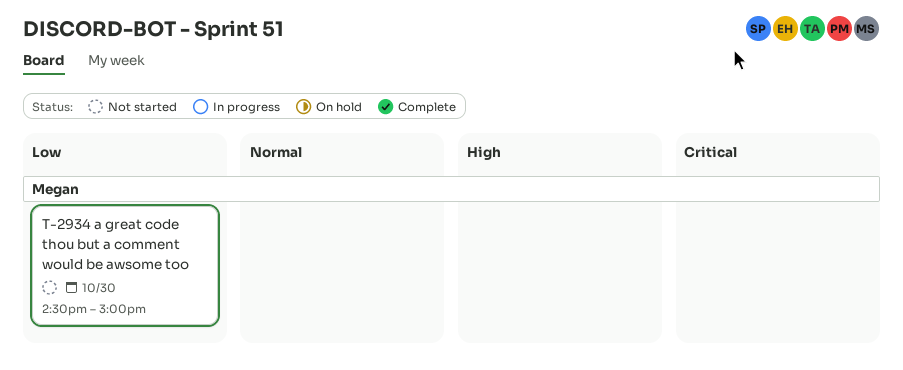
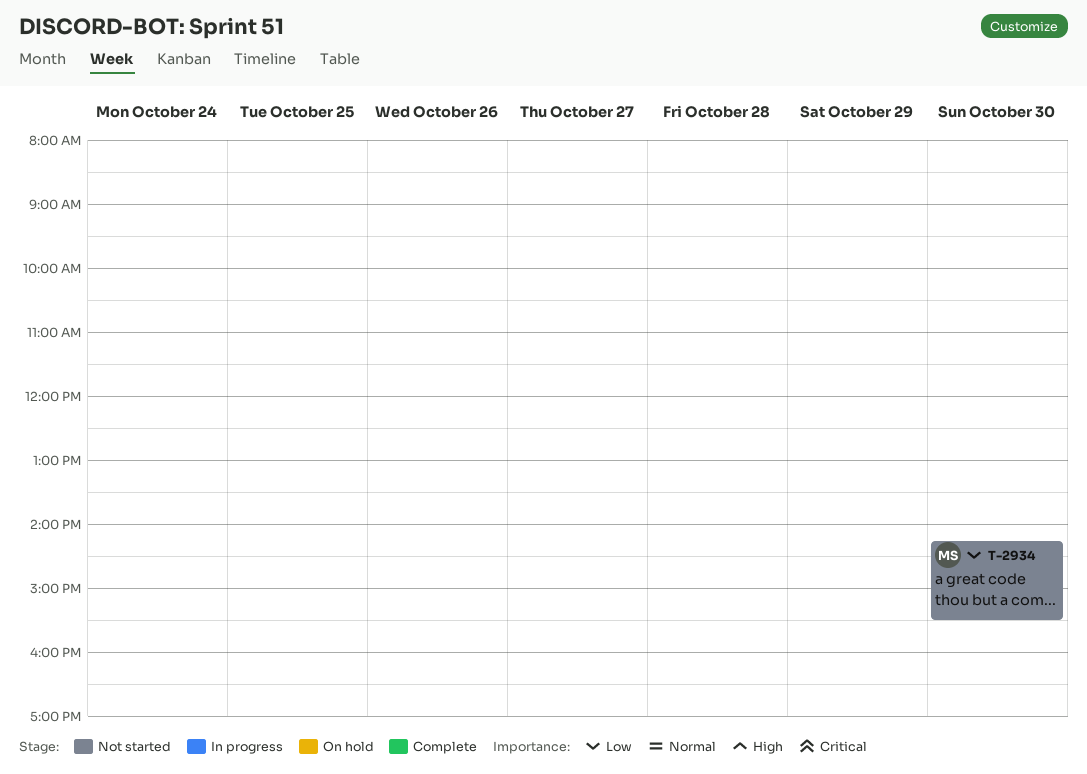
T-2934, begins: 14:30 -> 14:15
T-2934, ends: 15:00 -> 15:30

